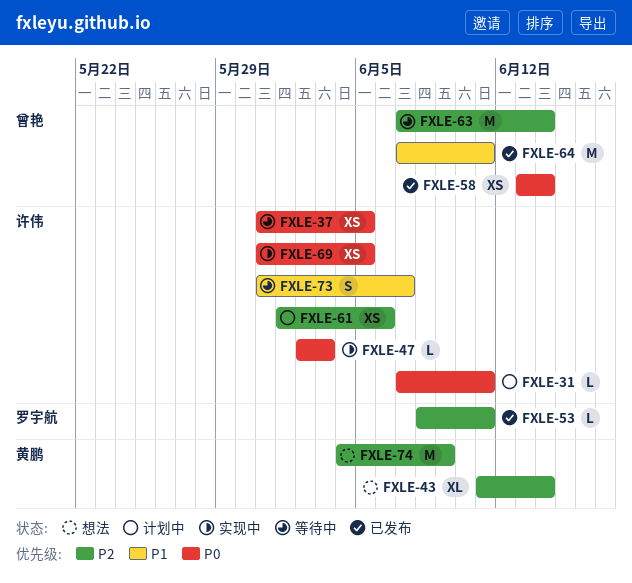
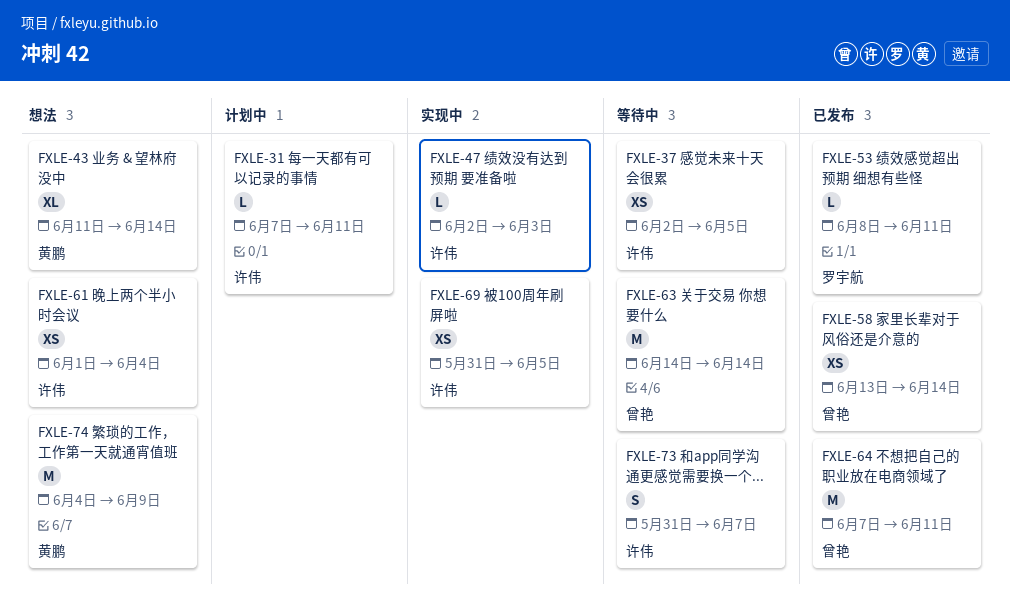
FXLE-37, start: May 31 -> Jun 2
FXLE-61, status: 计划中 -> 想法
FXLE-61, due: Jun 6 -> Jun 4
FXLE-63, start: Jun 7 -> Jun 14

